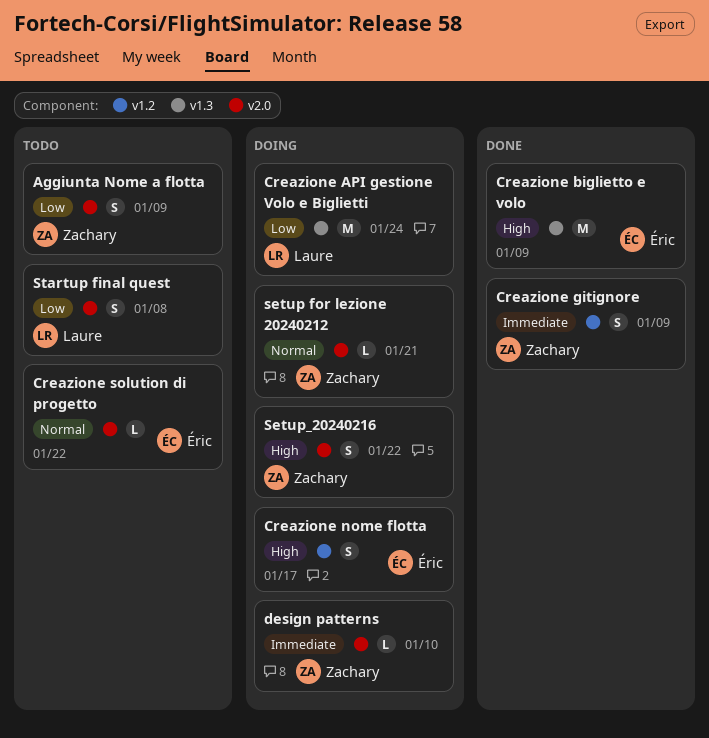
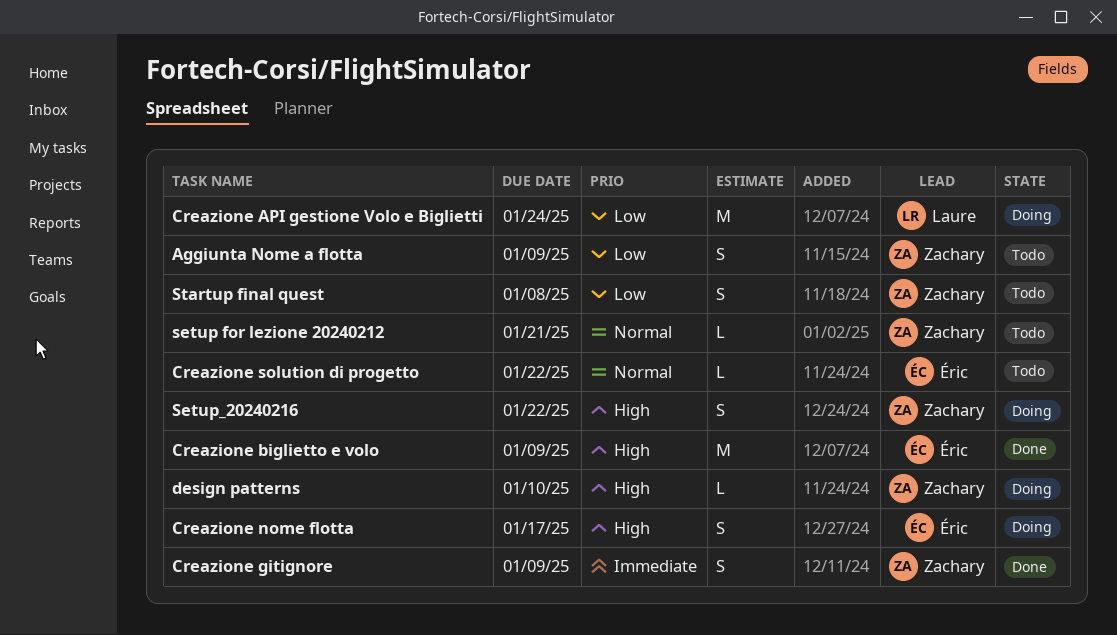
design patterns, priority: Immediate -> High
setup for lezione 20240212, status: Doing -> Todo
Startup final quest, owner: Laure -> Zachary

